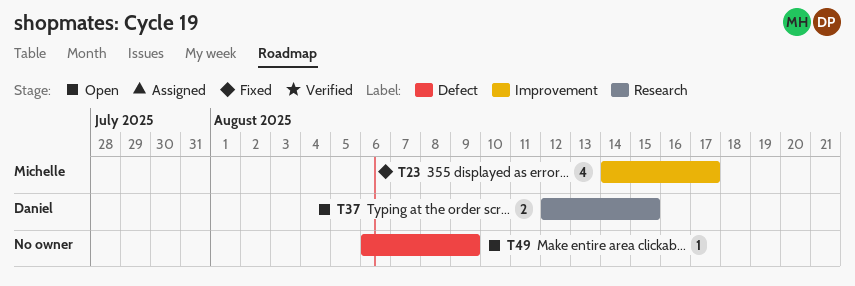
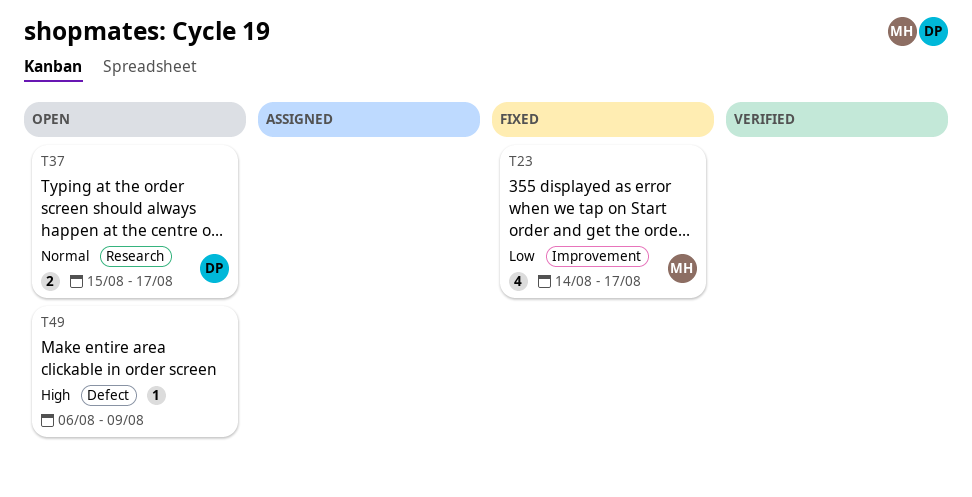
T37, start: Aug 12 -> Aug 15
T37, due: Aug 15 -> Aug 17

